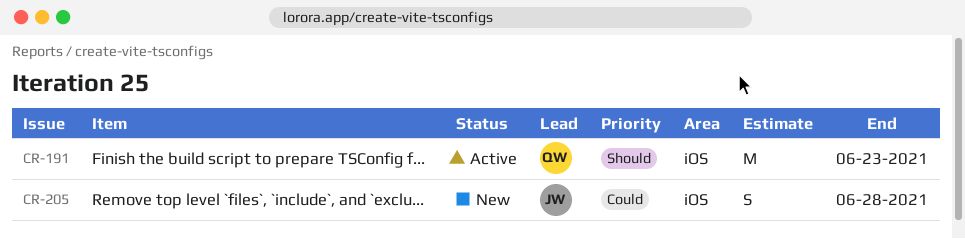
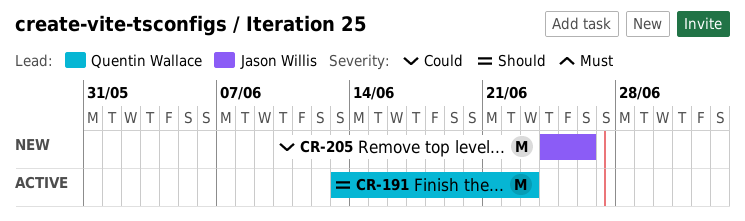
CR-205, estimate: S -> M
CR-205, due: Jun 28 -> Jun 26

